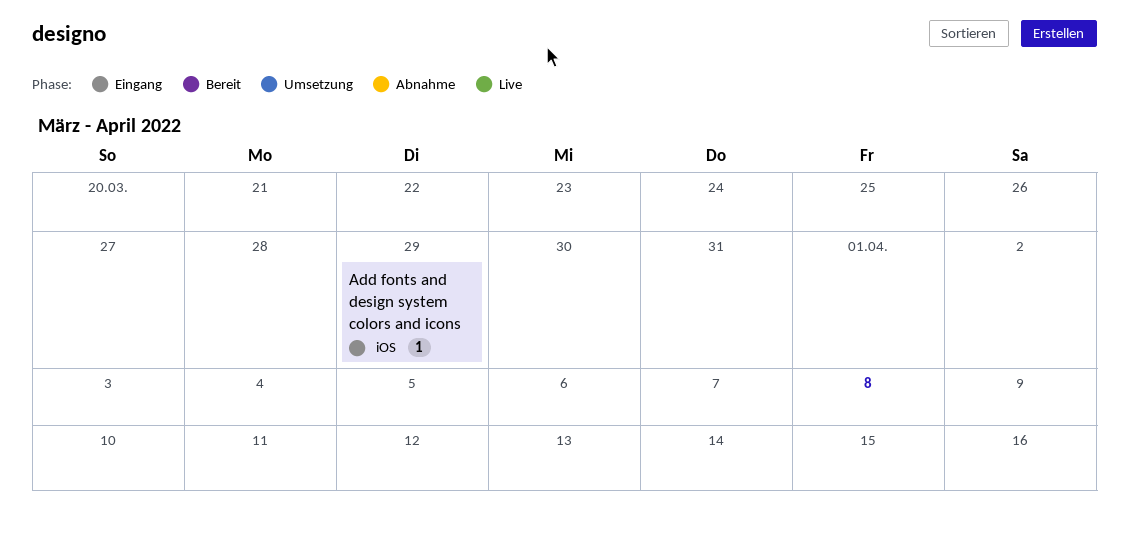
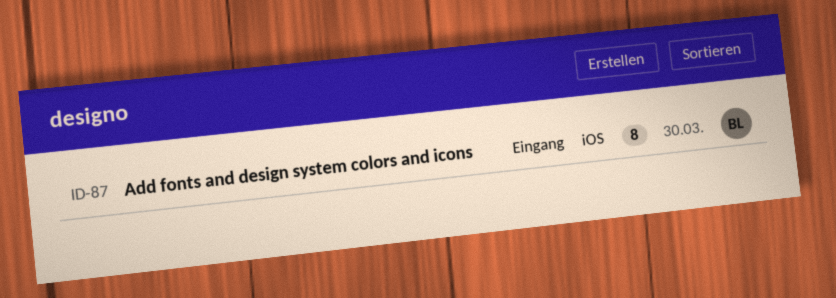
Add fonts and design system colors and icons, estimate: 1 -> 8
Add fonts and design system colors and icons, due: Mar 29 -> Mar 30

